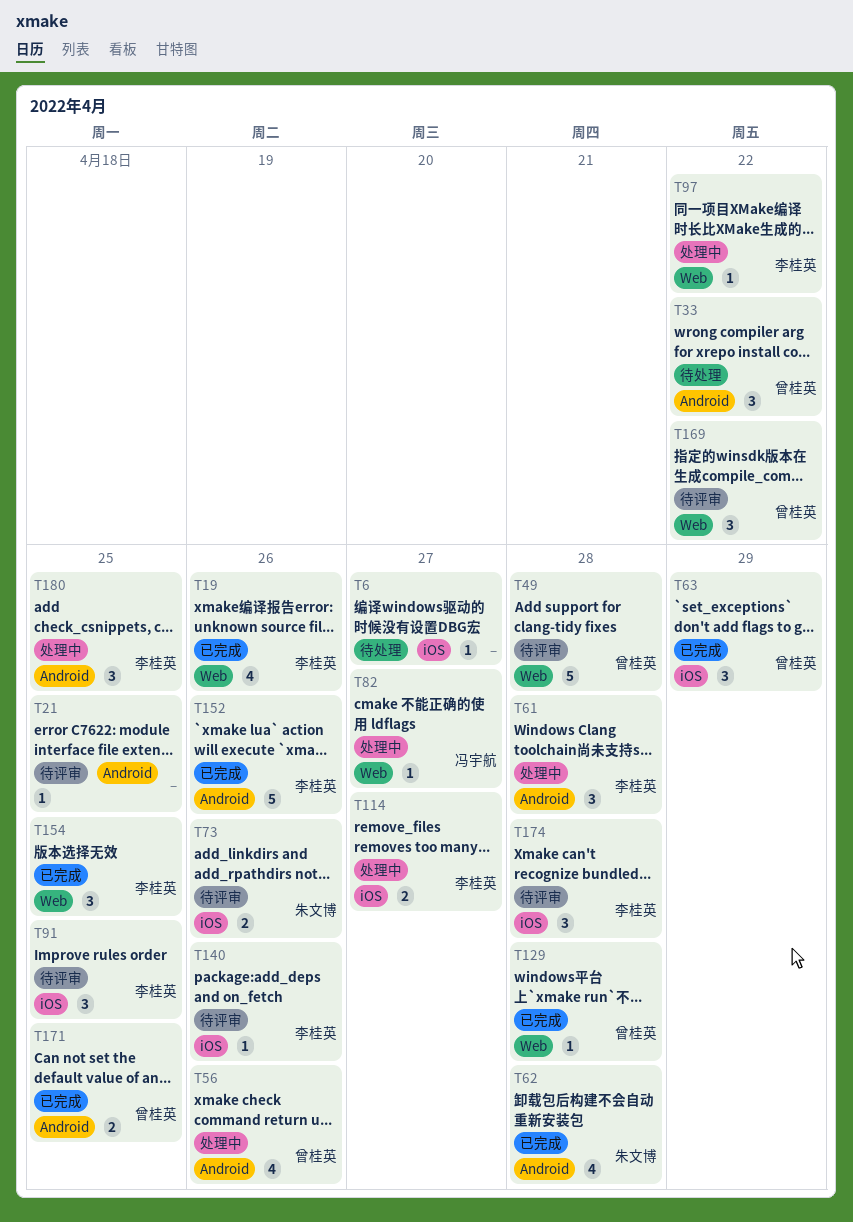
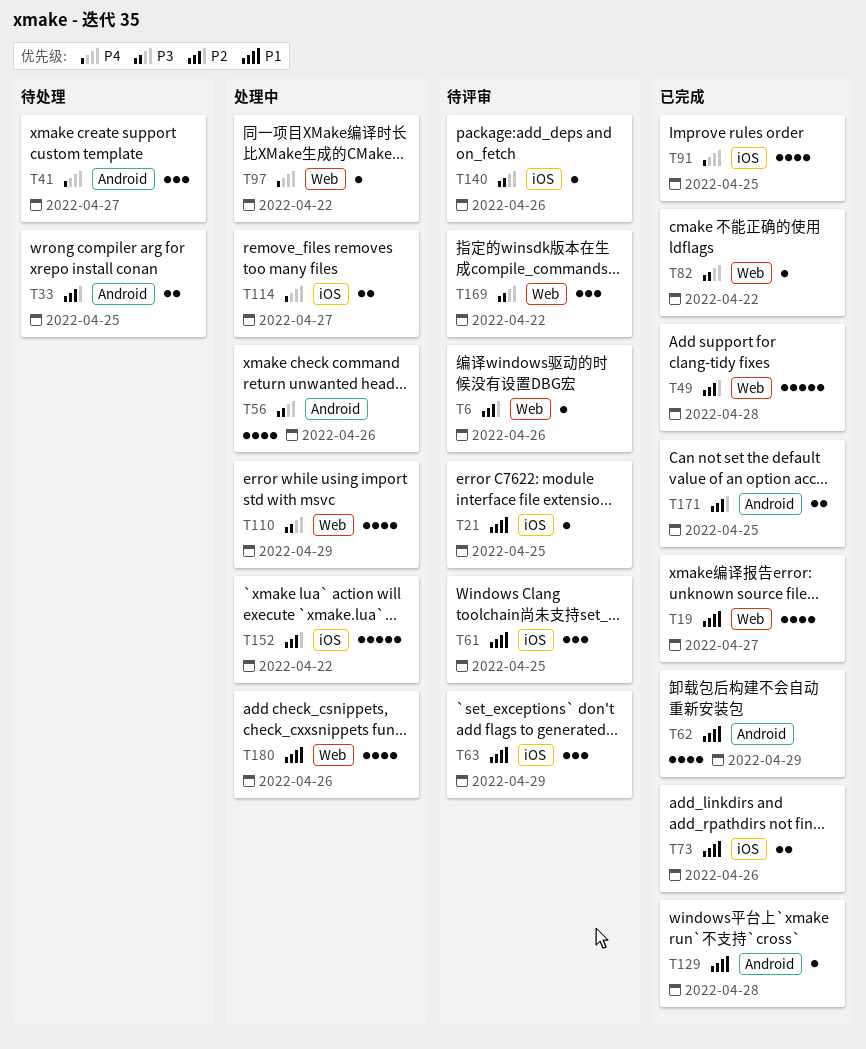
T6, status: 待处理 -> 待评审
T6, label: iOS -> Web
T6, due: Apr 27 -> Apr 26
T19, due: Apr 26 -> Apr 27
T21, label: Android -> iOS
T33, estimate: 3 -> 2
T33, due: Apr 22 -> Apr 25
T41: none -> present
T49, status: 待评审 -> 已完成
T61, status: 处理中 -> 待评审
T61, label: Android -> iOS
T61, due: Apr 28 -> Apr 25
T62, due: Apr 28 -> Apr 29
T63, status: 已完成 -> 待评审
T73, status: 待评审 -> 已完成
T82, status: 处理中 -> 已完成
T82, due: Apr 27 -> Apr 22
T91, status: 待评审 -> 已完成
T91, estimate: 3 -> 4
T110: none -> present
T129, label: Web -> Android
T152, status: 已完成 -> 处理中
T152, label: Android -> iOS
T152, due: Apr 26 -> Apr 22
T154: present -> none
T174: present -> none
T180, label: Android -> Web
T180, estimate: 3 -> 4
T180, due: Apr 25 -> Apr 26

